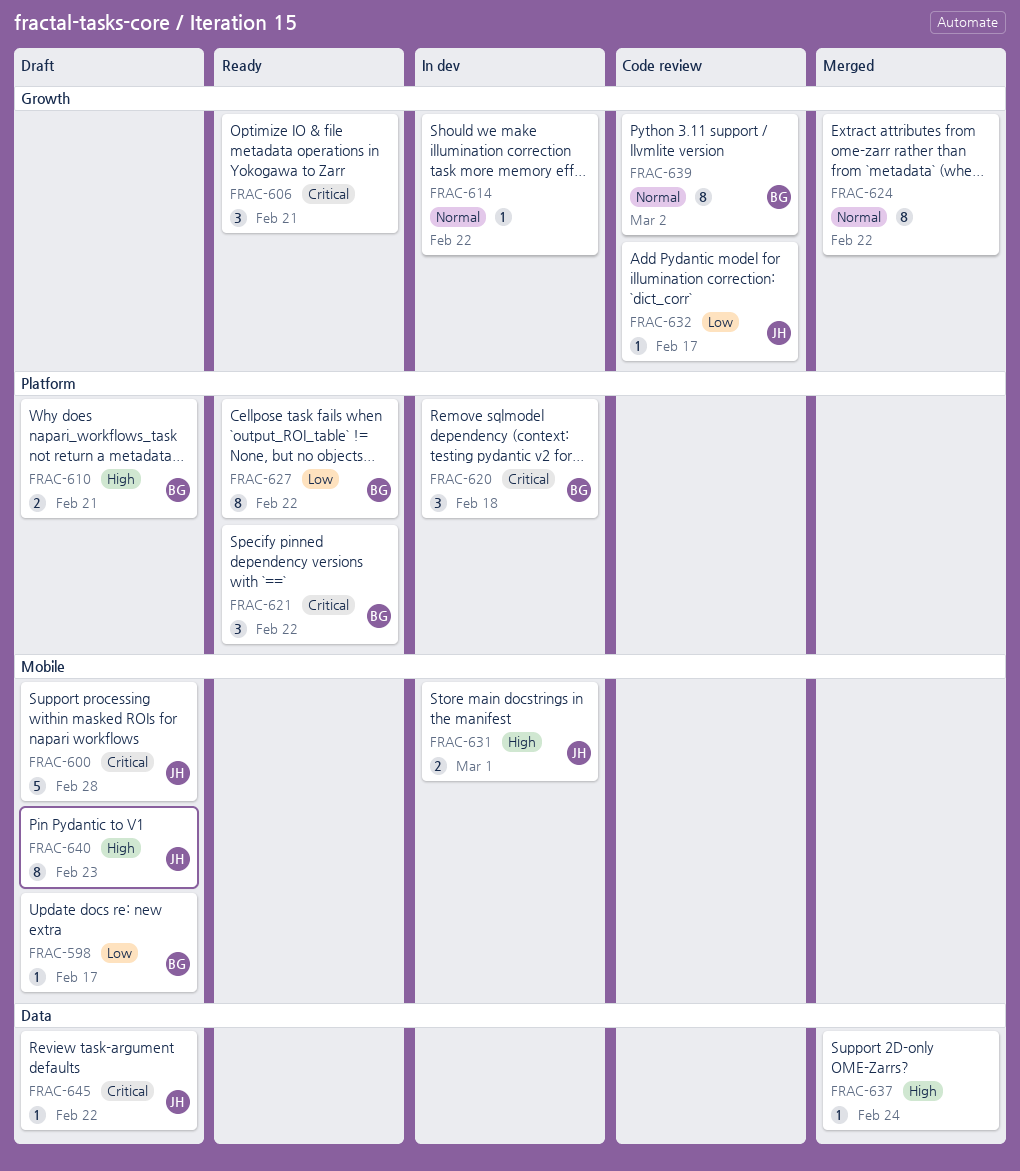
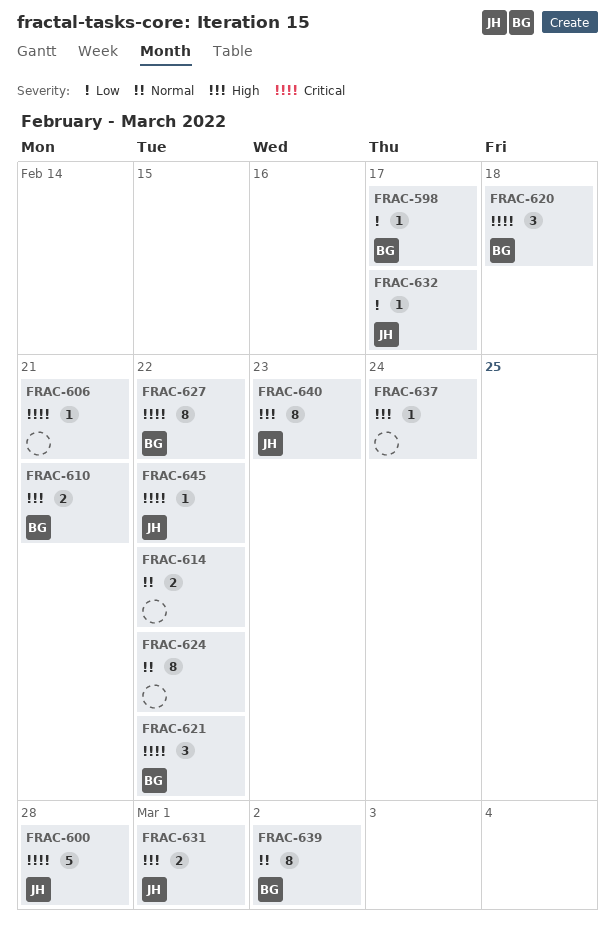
FRAC-606, estimate: 3 -> 1
FRAC-614, estimate: 1 -> 2
FRAC-627, priority: Low -> Critical

